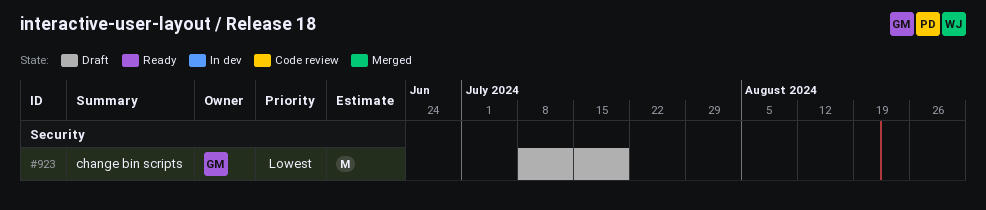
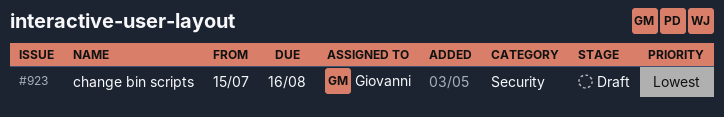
#923, start: Jul 8 -> Jul 15
#923, due: Jul 19 -> Aug 16

